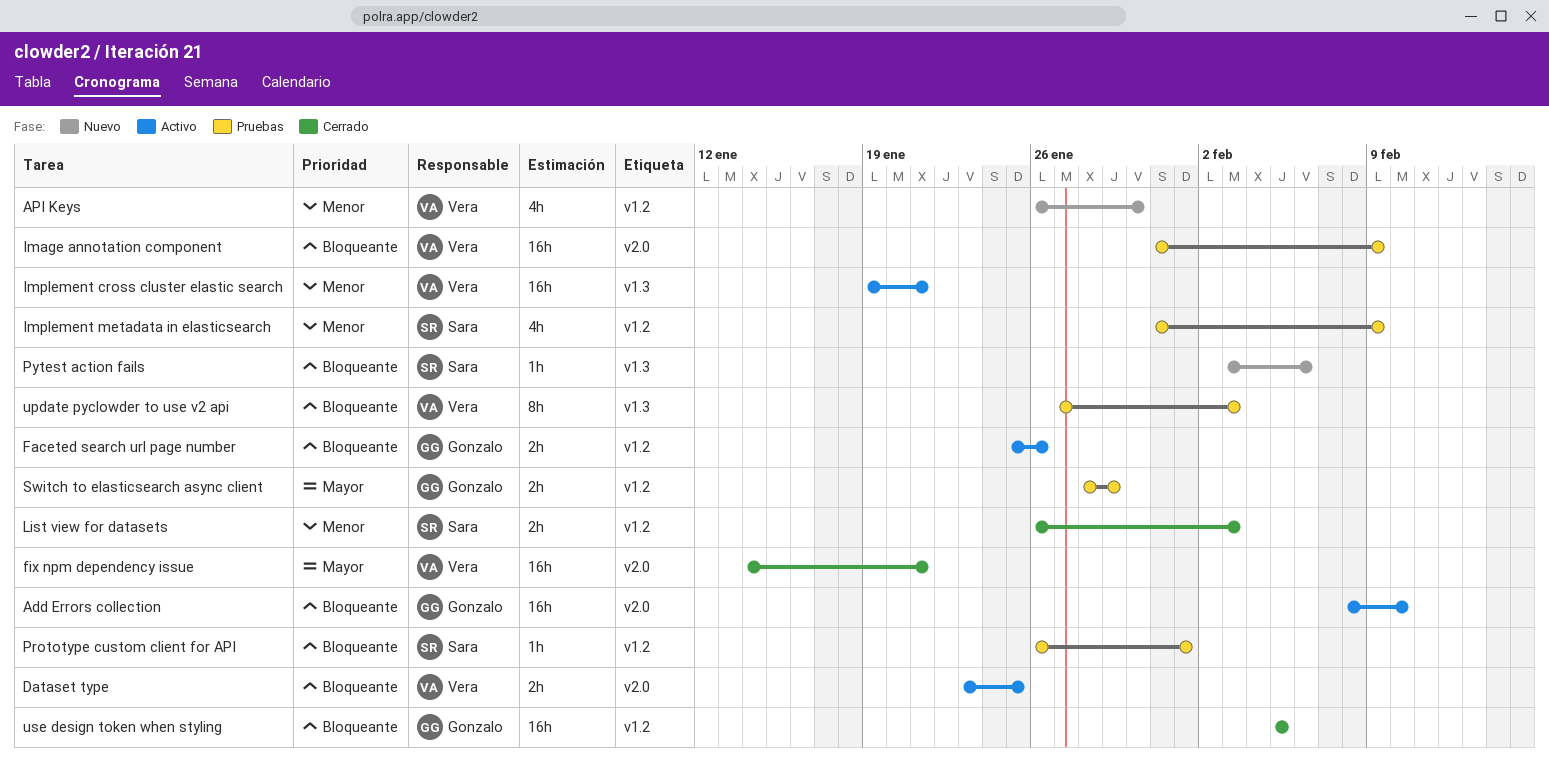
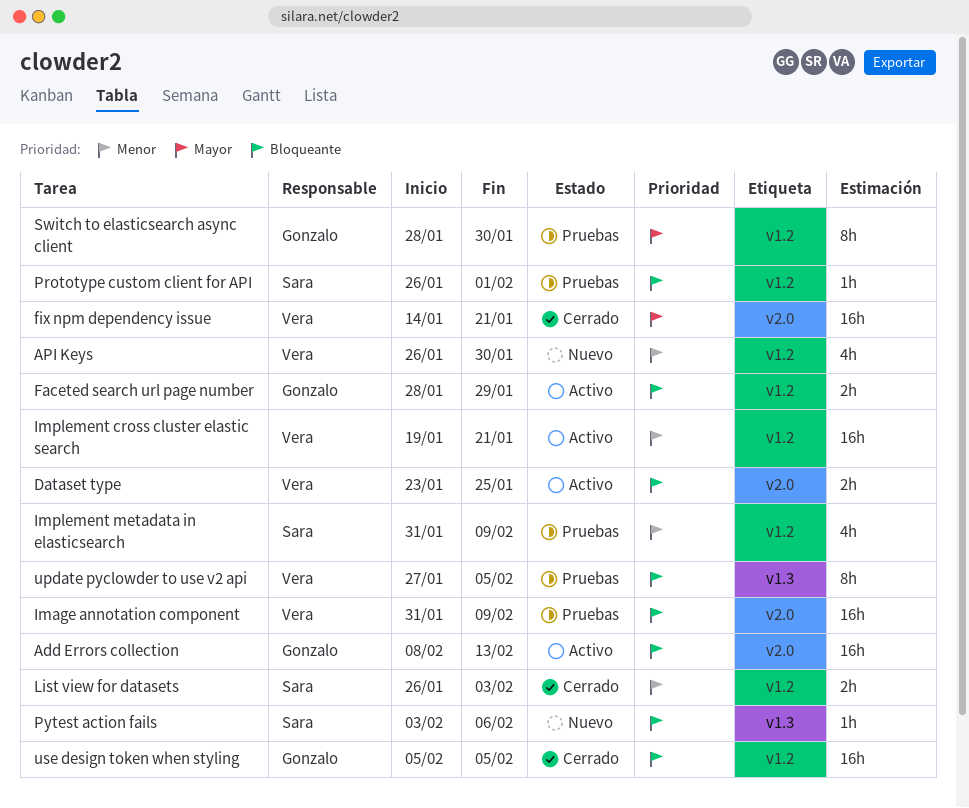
Add Errors collection, due: Feb 10 -> Feb 13
Faceted search url page number, start: Jan 25 -> Jan 28
Faceted search url page number, due: Jan 26 -> Jan 29
Implement cross cluster elastic search, label: v1.3 -> v1.2
Switch to elasticsearch async client, estimate: 2h -> 8h
Switch to elasticsearch async client, due: Jan 29 -> Jan 30
update pyclowder to use v2 api, due: Feb 3 -> Feb 5

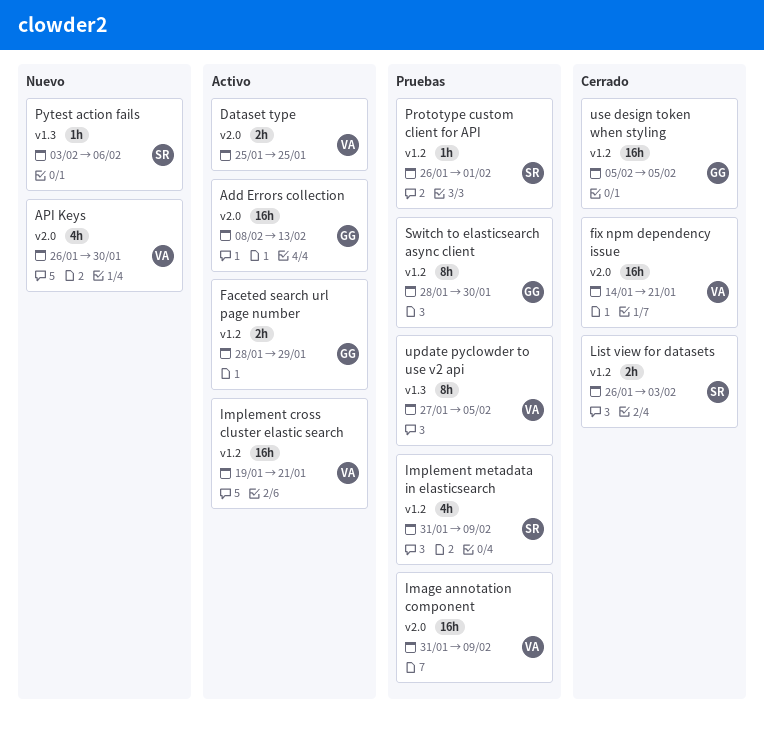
API Keys, label: v1.2 -> v2.0
Dataset type, start: Jan 23 -> Jan 25

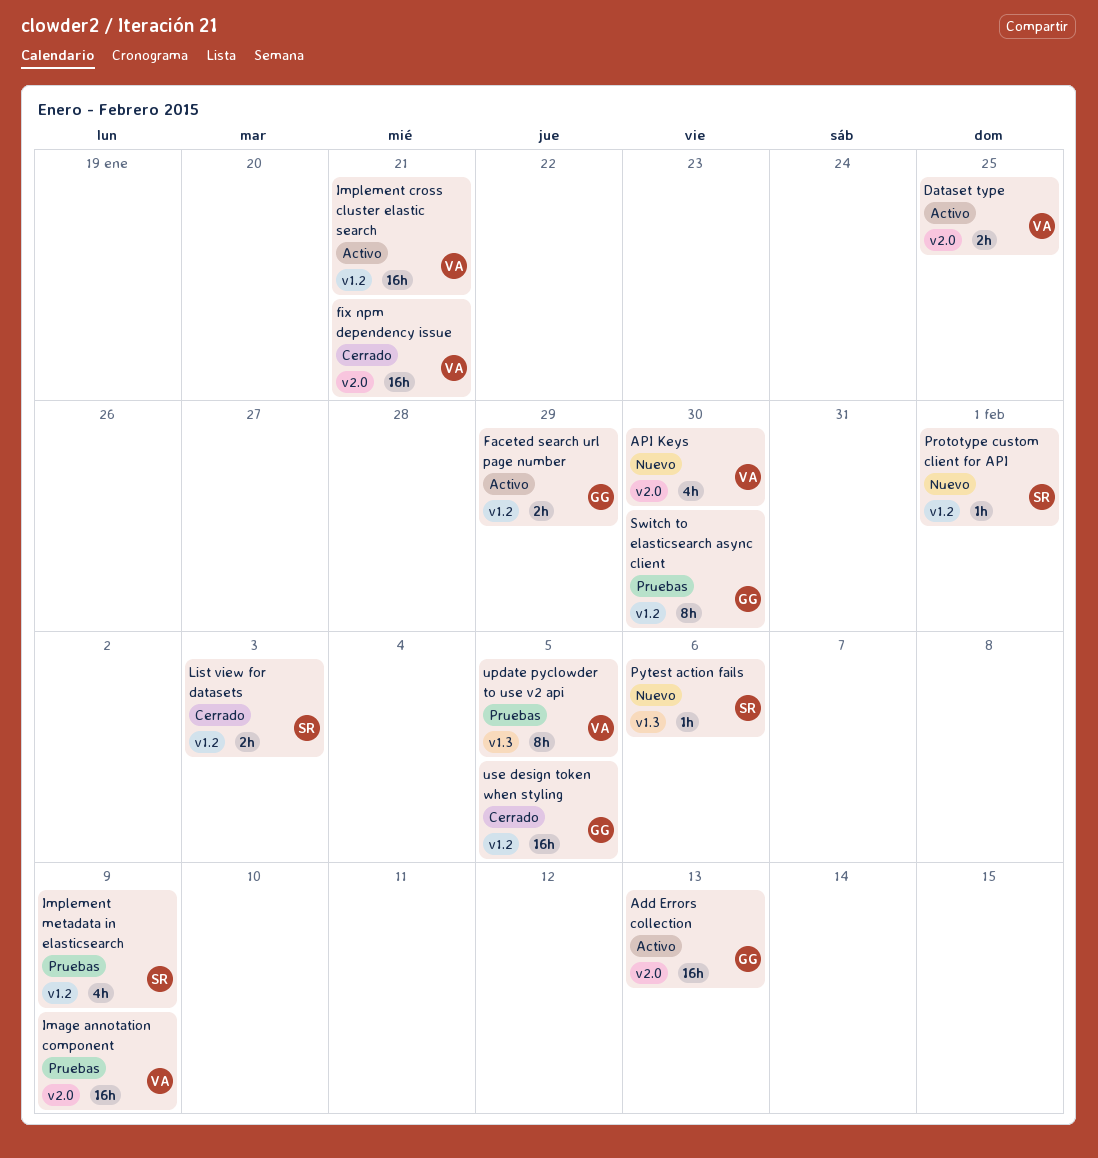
Prototype custom client for API, status: Pruebas -> Nuevo

